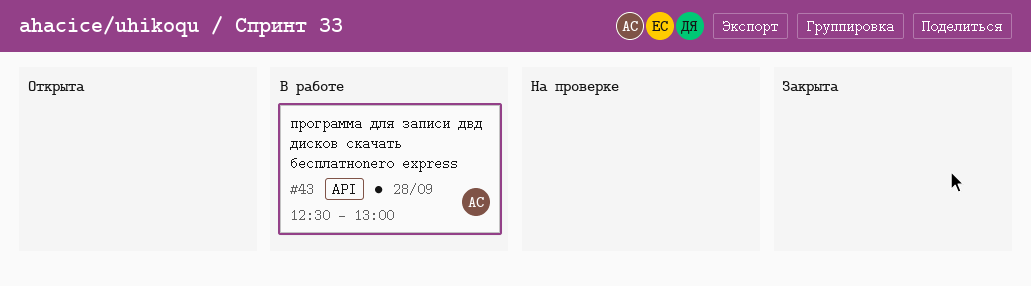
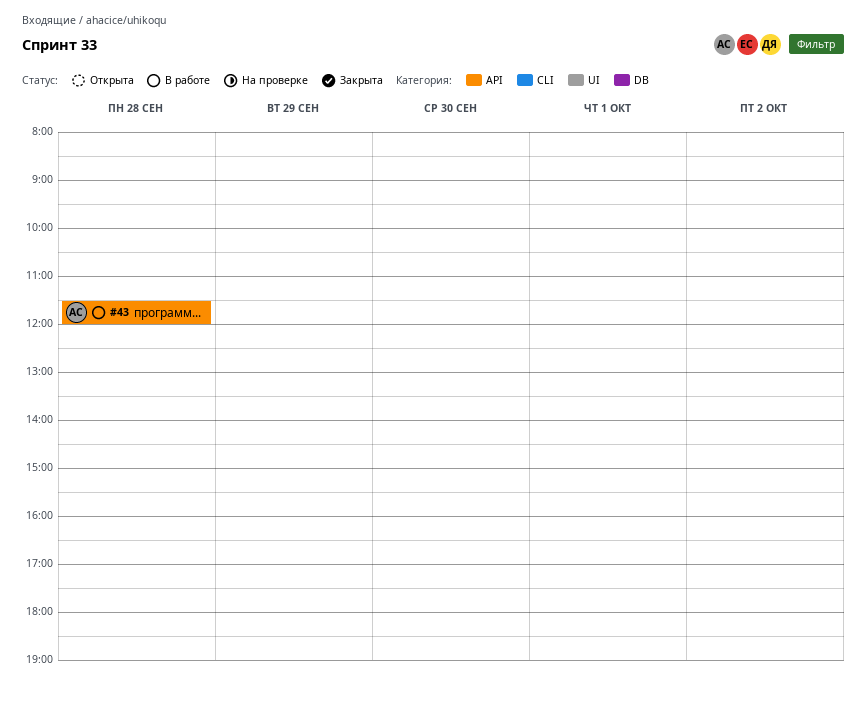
#43, begins: 12:30 -> 11:30
#43, ends: 13:00 -> 12:00

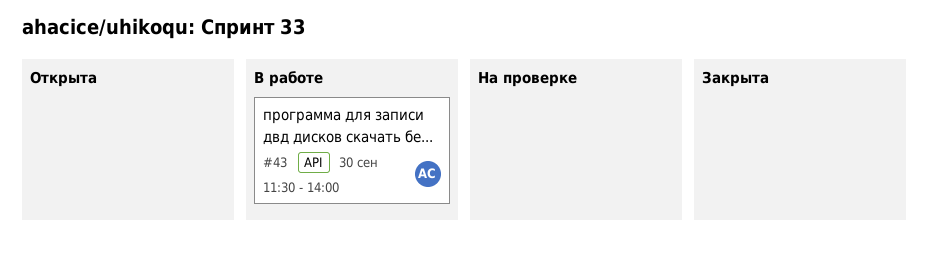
#43, day: Sep 28 -> Sep 30
#43, ends: 12:00 -> 14:00

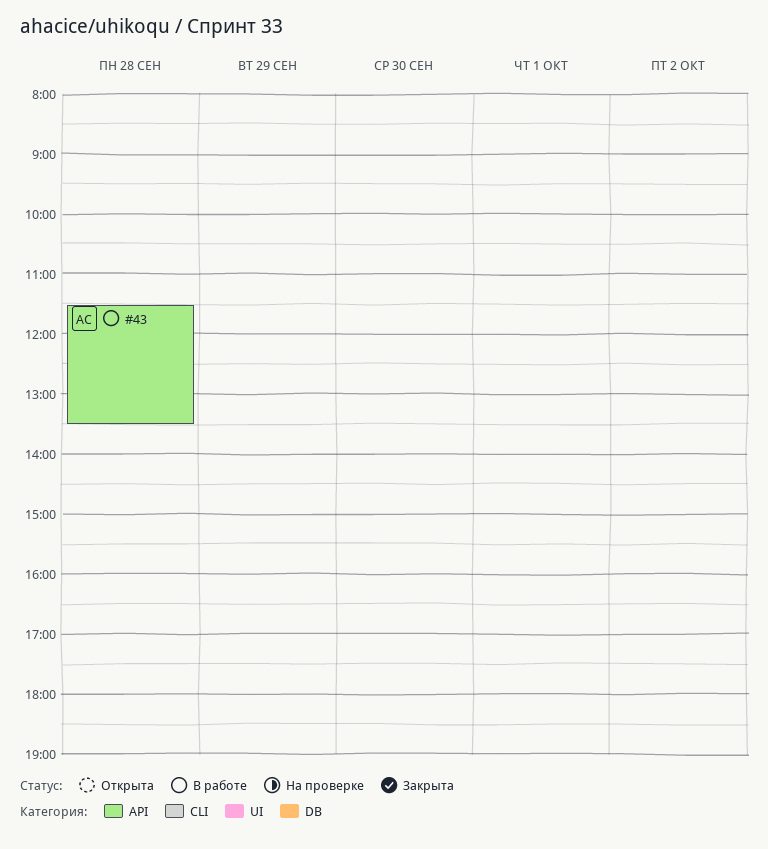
#43, day: Sep 30 -> Sep 28
#43, ends: 14:00 -> 13:30

